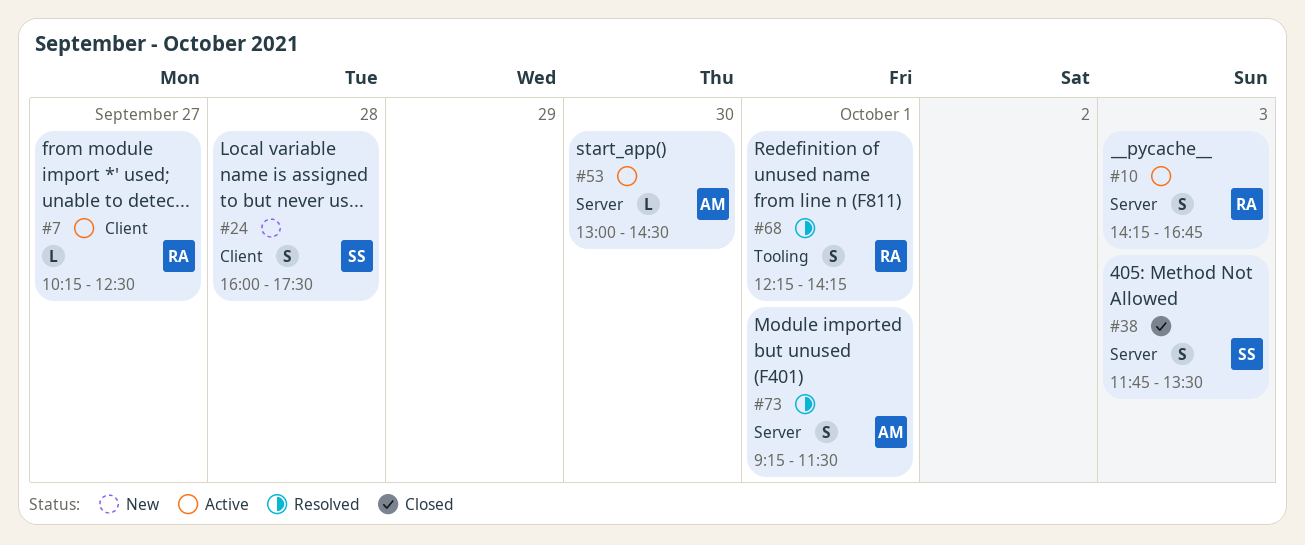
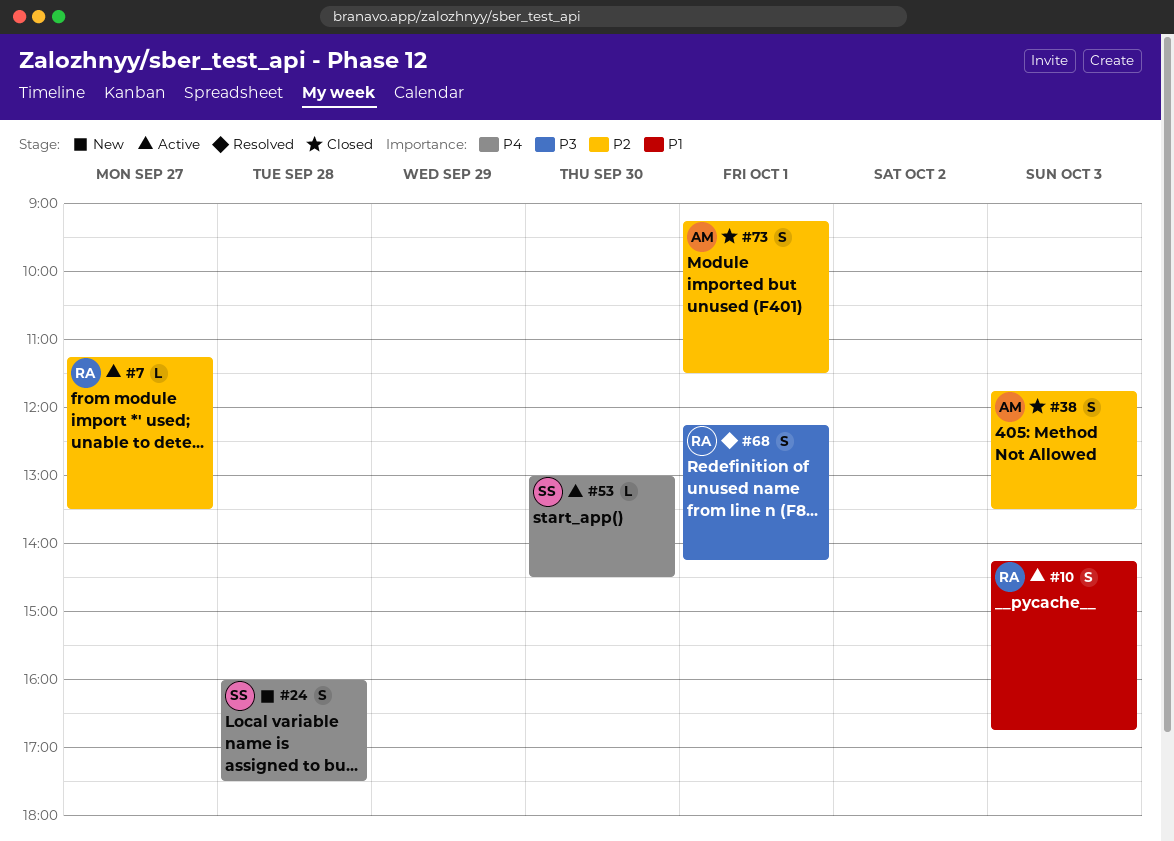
#7, begins: 10:15 -> 11:15
#7, ends: 12:30 -> 13:30
#38, owner: SS -> AM
#53, owner: AM -> SS
#73, status: Resolved -> Closed

